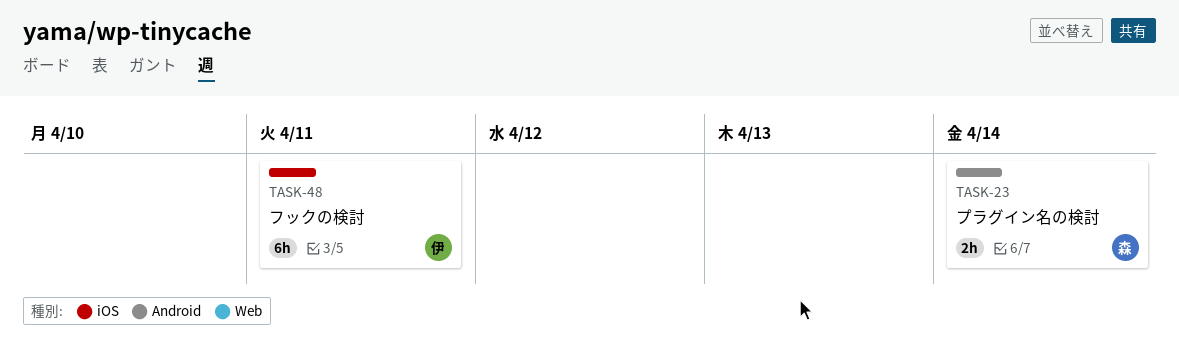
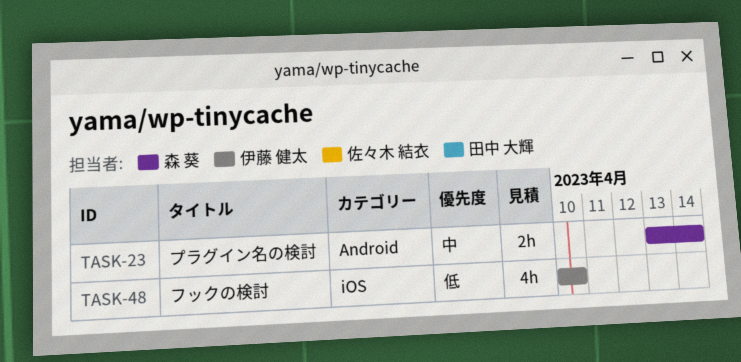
TASK-48, estimate: 6h -> 4h
TASK-48, due: Apr 11 -> Apr 10

